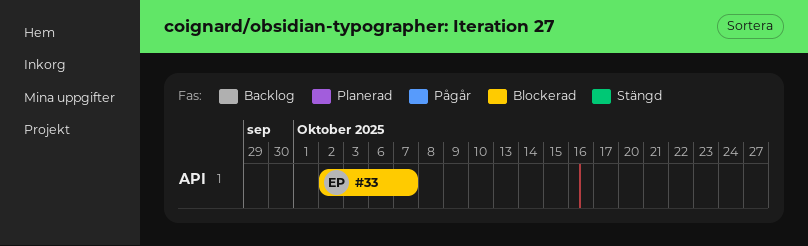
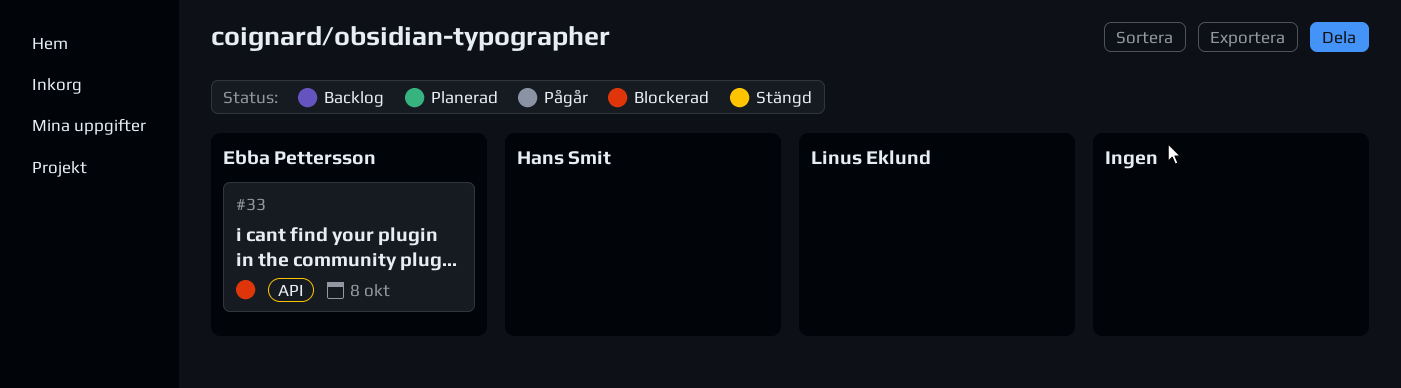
#33, due: Oct 7 -> Oct 8

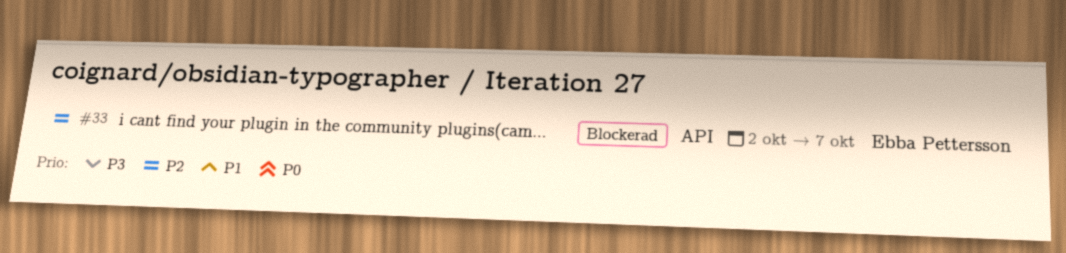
#33, due: Oct 8 -> Oct 7

